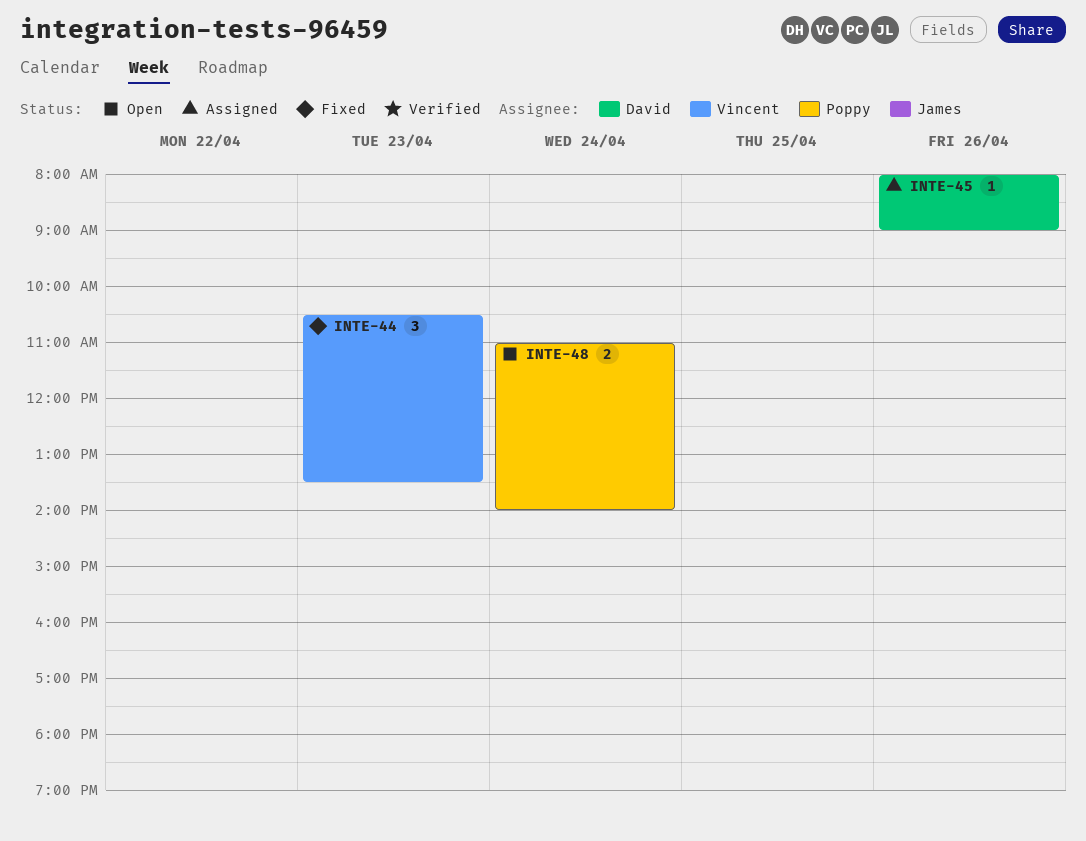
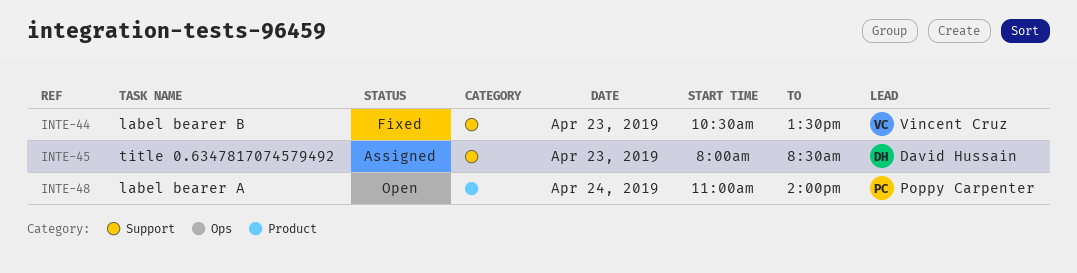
INTE-45, day: Apr 26 -> Apr 23
INTE-45, ends: 09:00 -> 08:30

